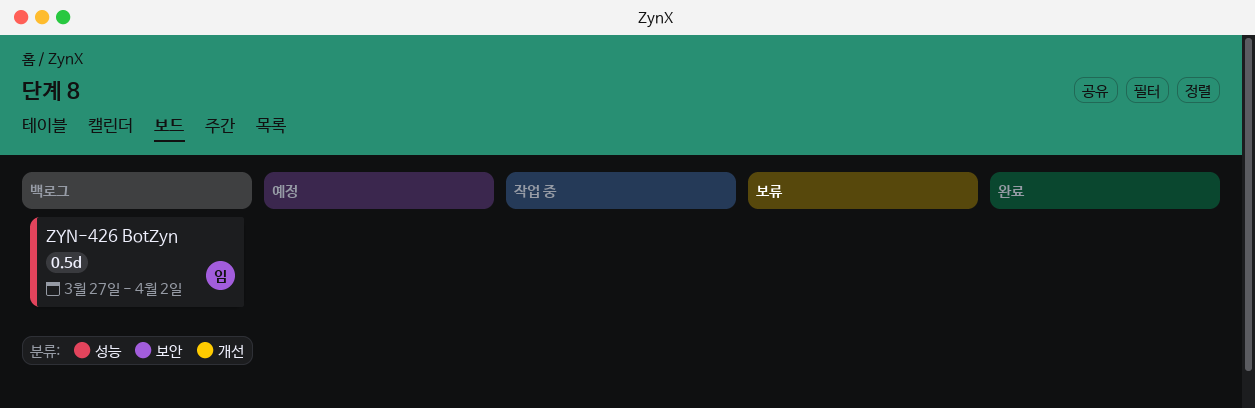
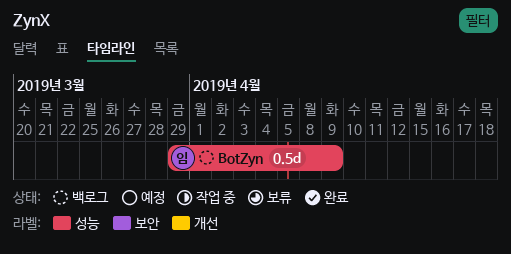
BotZyn, start: Mar 27 -> Mar 29
BotZyn, due: Apr 2 -> Apr 9

